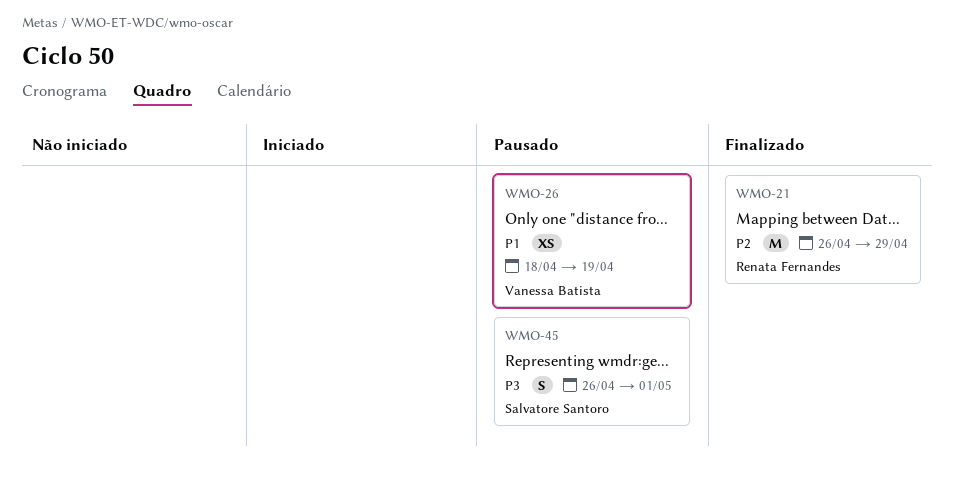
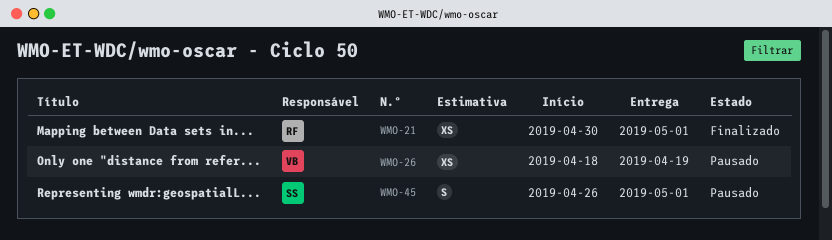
WMO-21, estimate: M -> XS
WMO-21, start: Apr 26 -> Apr 30
WMO-21, due: Apr 29 -> May 1

